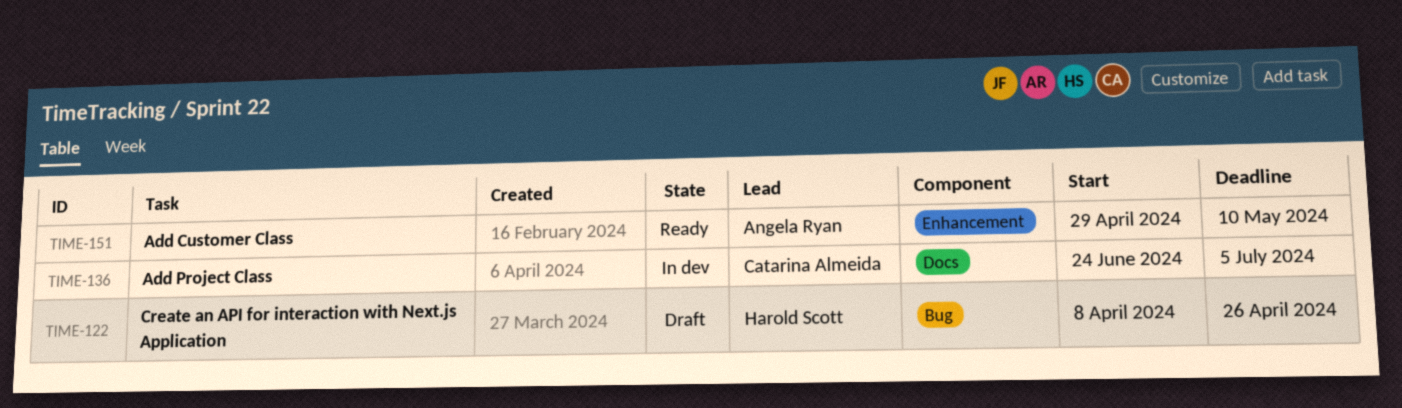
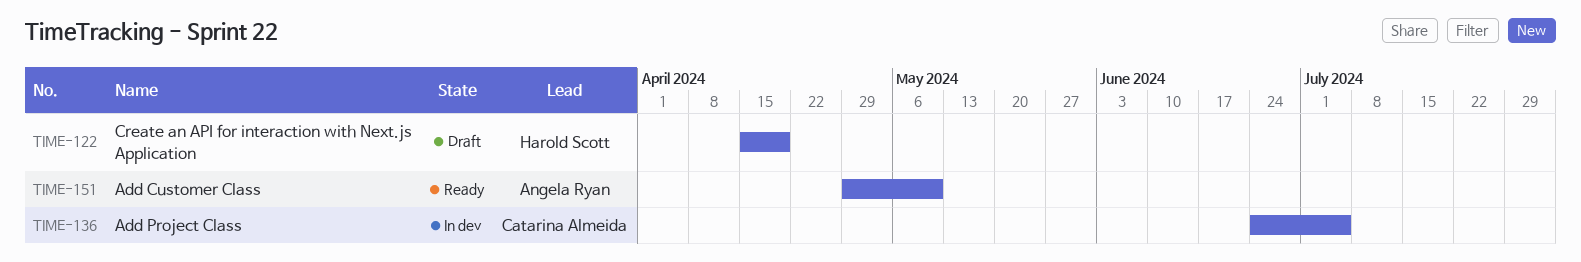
TIME-122, start: Apr 8 -> Apr 15
TIME-122, due: Apr 26 -> Apr 19

